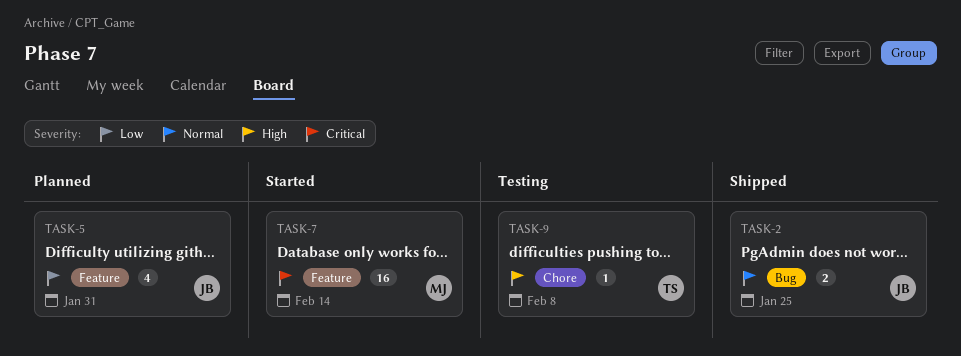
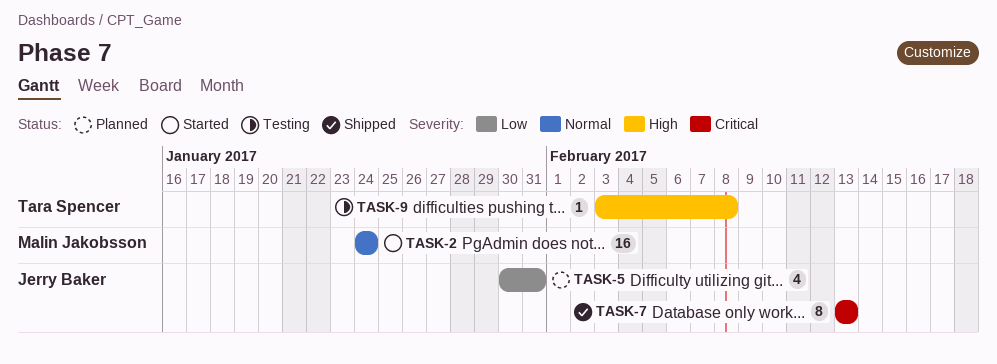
TASK-2, status: Shipped -> Started
TASK-2, owner: Jerry Baker -> Malin Jakobsson
TASK-2, estimate: 2 -> 16
TASK-2, due: Jan 25 -> Jan 24
TASK-7, status: Started -> Shipped
TASK-7, owner: Malin Jakobsson -> Jerry Baker
TASK-7, estimate: 16 -> 8
TASK-7, due: Feb 14 -> Feb 13

